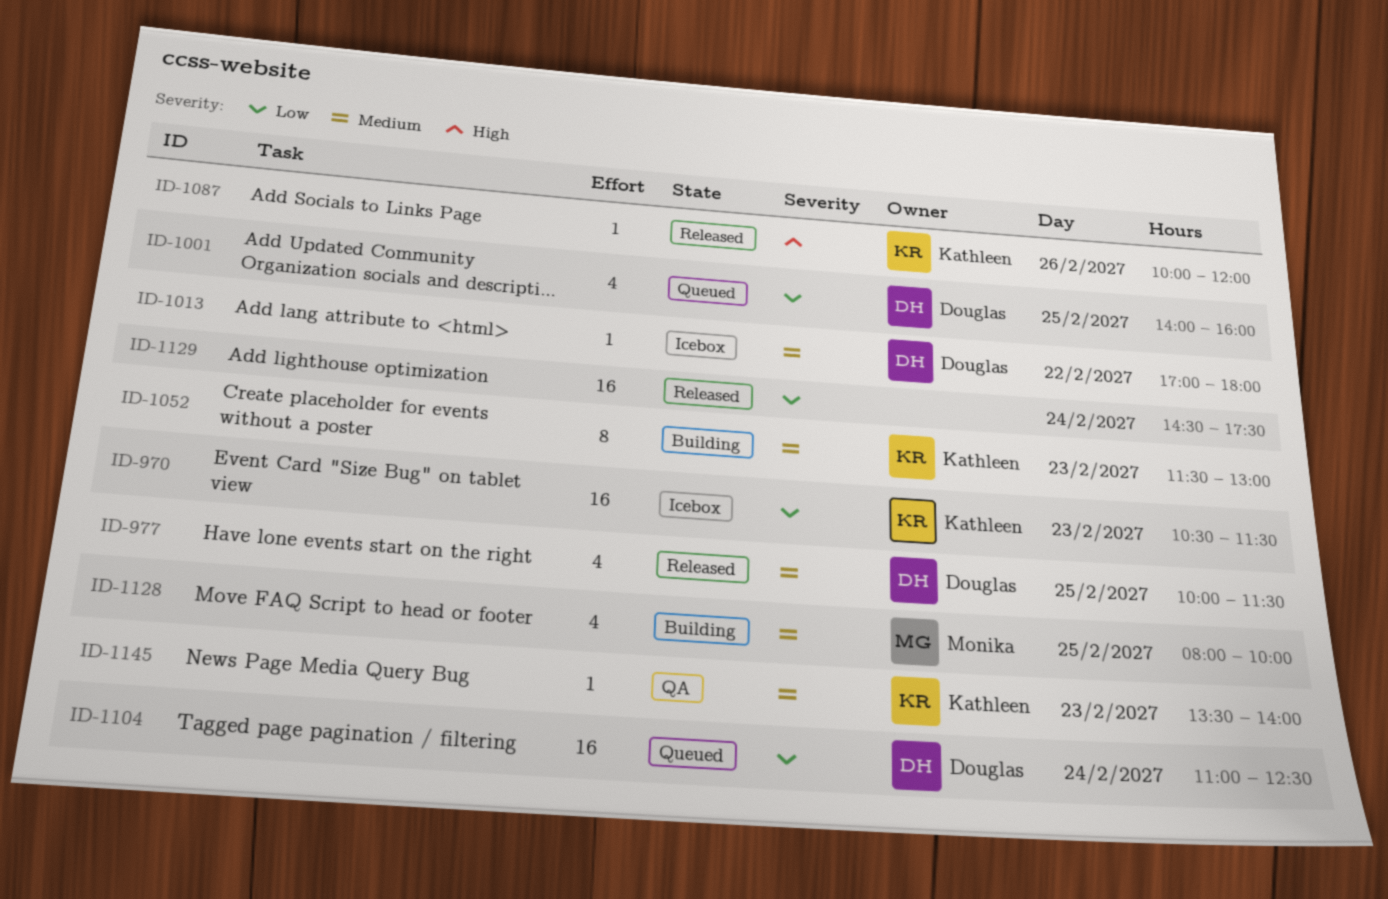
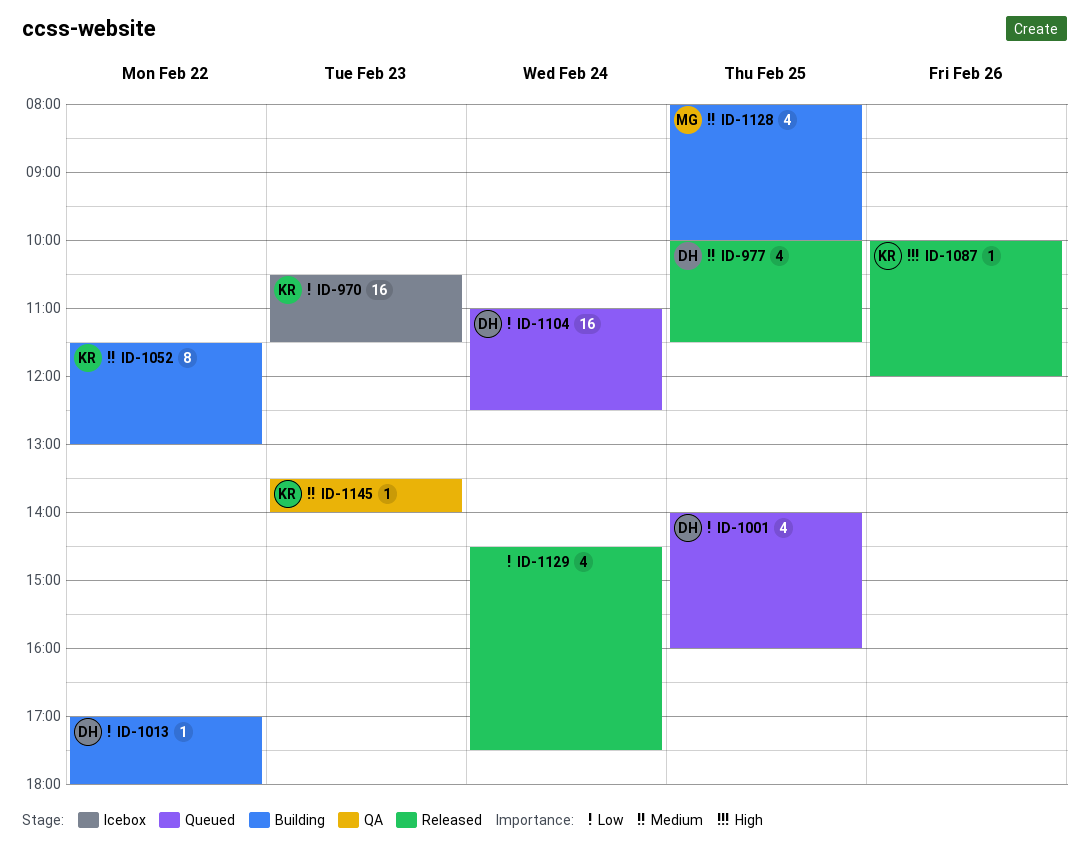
ID-1013, status: Icebox -> Building
ID-1013, priority: Medium -> Low
ID-1052, day: Feb 23 -> Feb 22
ID-1129, estimate: 16 -> 4

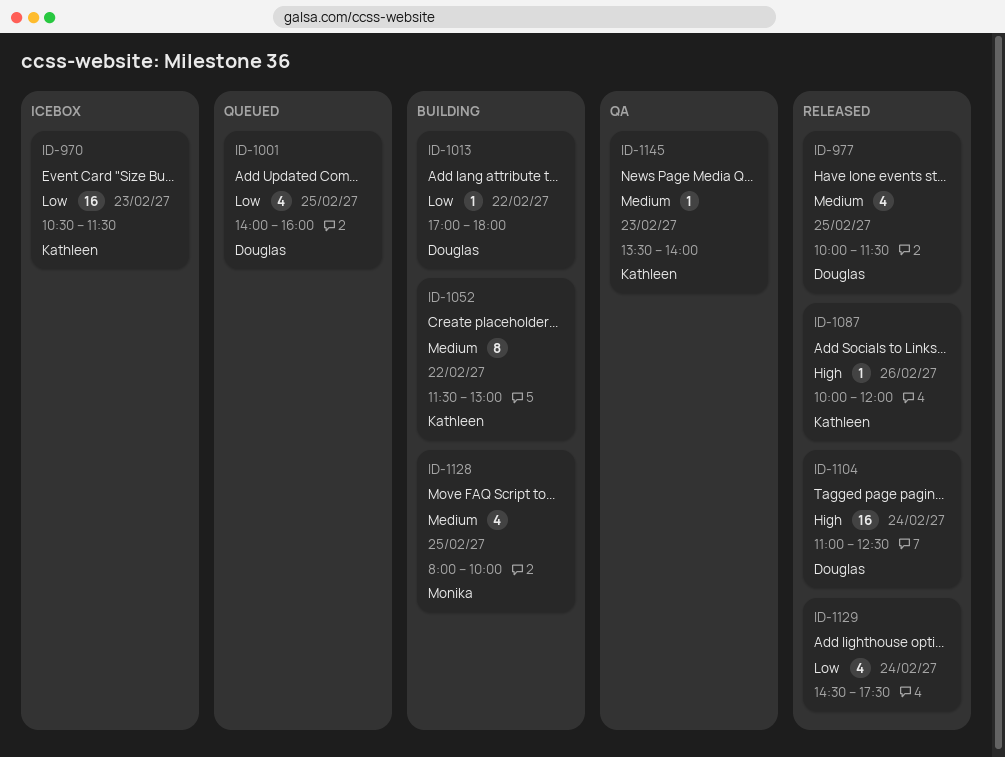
ID-1104, status: Queued -> Released
ID-1104, priority: Low -> High

